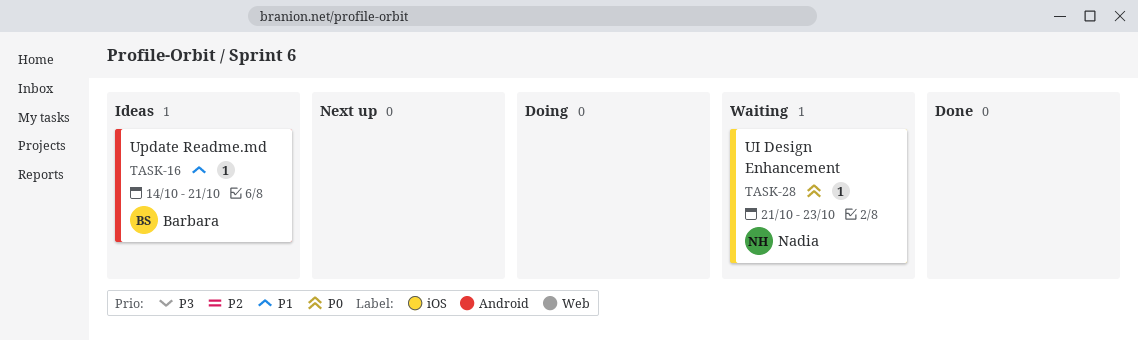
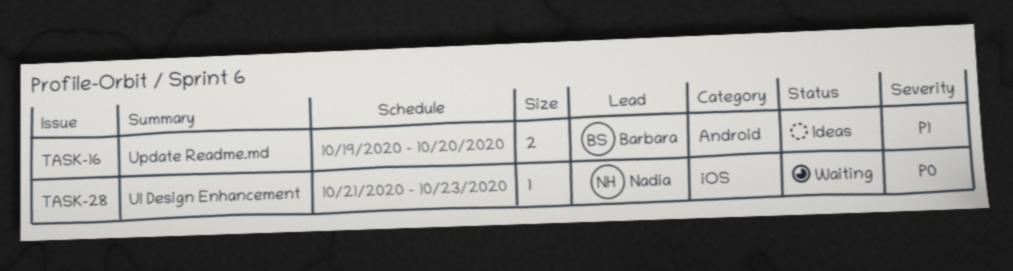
TASK-16, estimate: 1 -> 2
TASK-16, start: Oct 14 -> Oct 19
TASK-16, due: Oct 21 -> Oct 20

